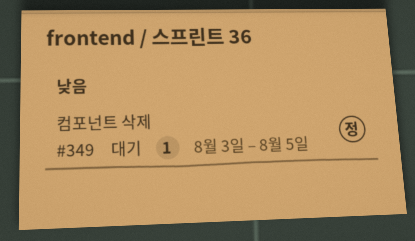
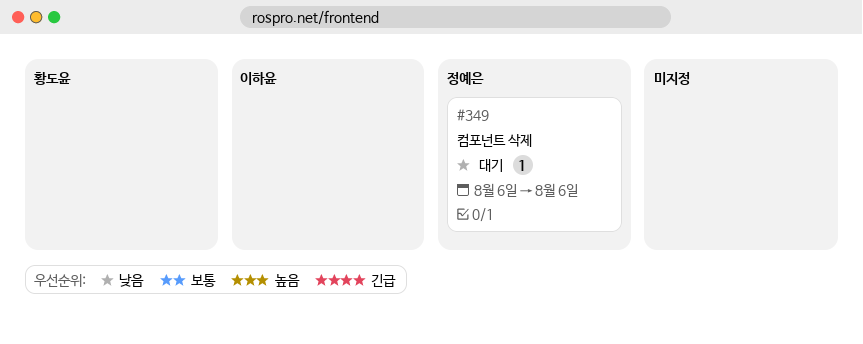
#349, start: Aug 3 -> Aug 6
#349, due: Aug 5 -> Aug 6

